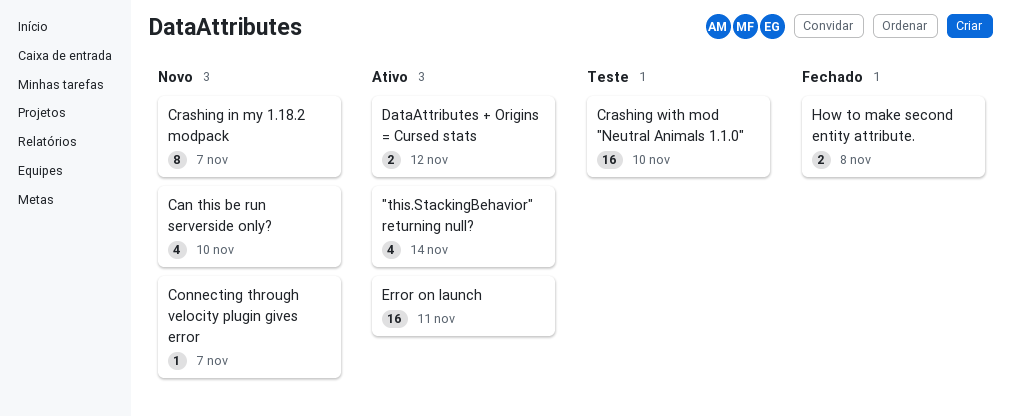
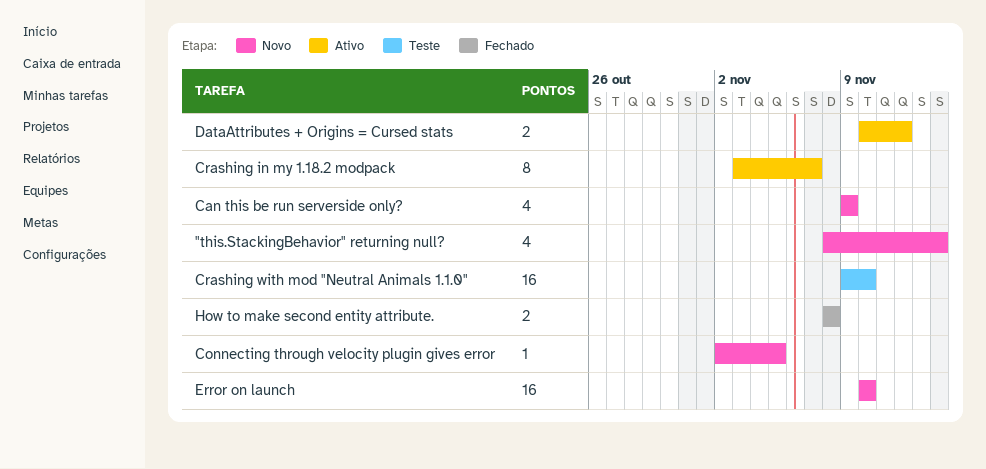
"this.StackingBehavior" returning null?, status: Ativo -> Novo
Can this be run serverside only?, due: Nov 10 -> Nov 9
Connecting through velocity plugin gives error, due: Nov 7 -> Nov 5
Crashing in my 1.18.2 modpack, status: Novo -> Ativo
Error on launch, status: Ativo -> Novo
Error on launch, due: Nov 11 -> Nov 10

